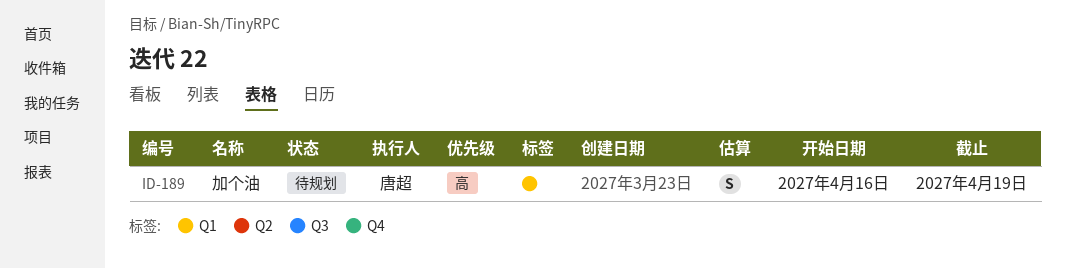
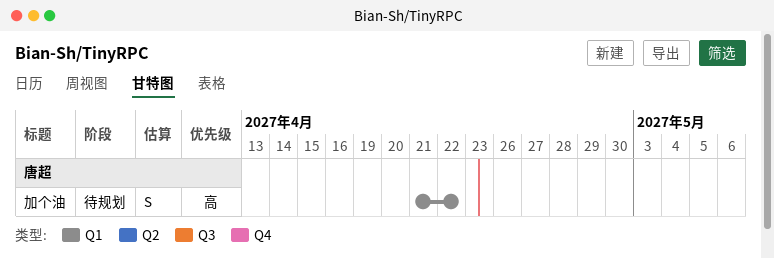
加个油, start: Apr 16 -> Apr 21
加个油, due: Apr 19 -> Apr 22

